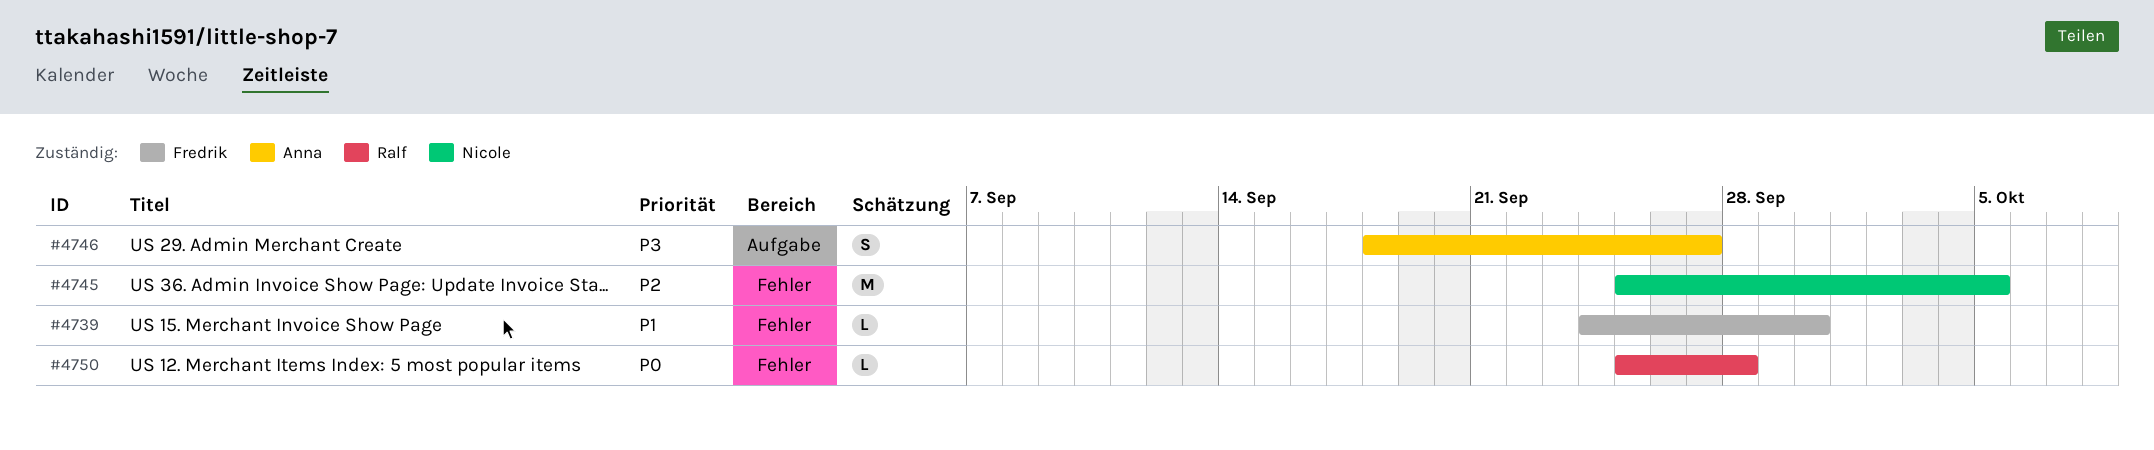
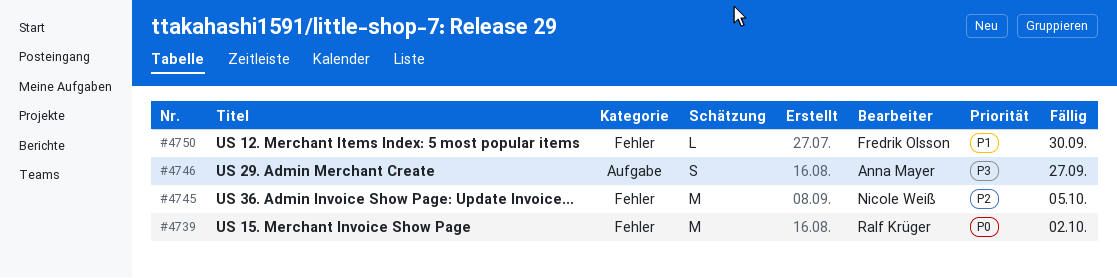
#4739, owner: Fredrik Olsson -> Ralf Krüger
#4739, priority: P1 -> P0
#4739, estimate: L -> M
#4739, due: Sep 30 -> Oct 2
#4750, owner: Ralf Krüger -> Fredrik Olsson
#4750, priority: P0 -> P1
#4750, due: Sep 28 -> Sep 30

